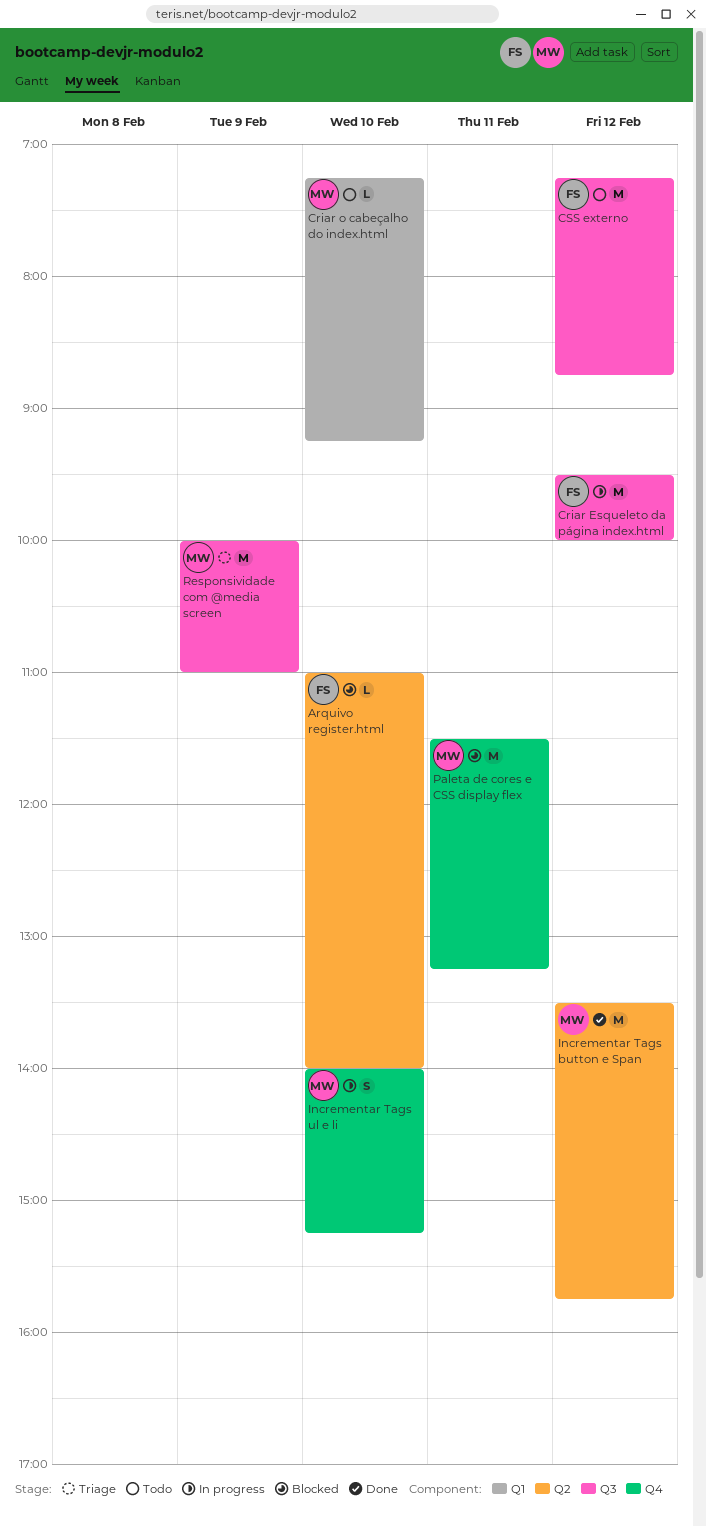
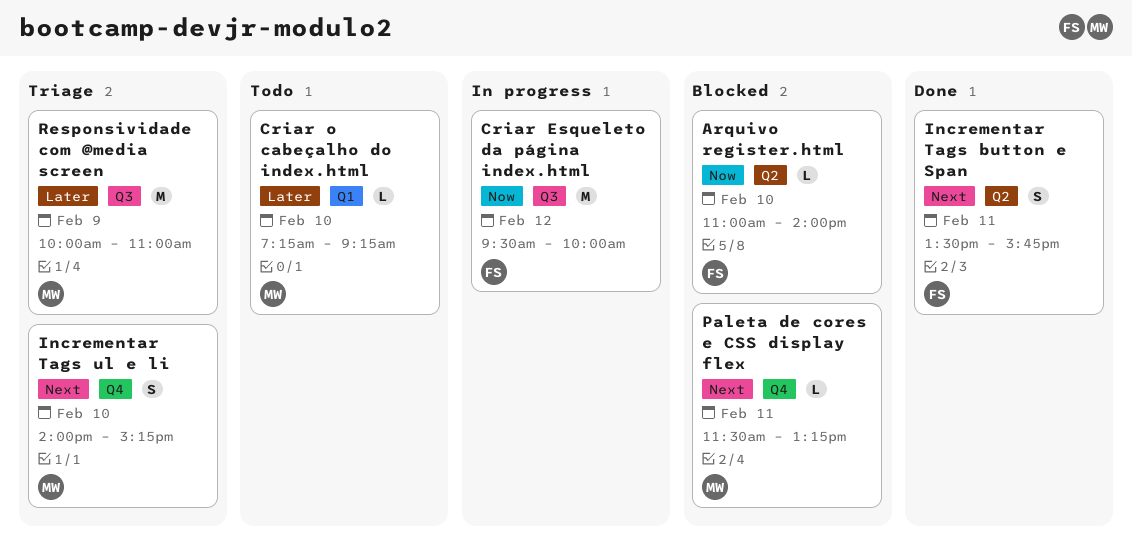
CSS externo: present -> none
Incrementar Tags button e Span, owner: MW -> FS
Incrementar Tags button e Span, estimate: M -> S
Incrementar Tags button e Span, day: Feb 12 -> Feb 11
Incrementar Tags ul e li, status: In progress -> Triage
Paleta de cores e CSS display flex, estimate: M -> L

